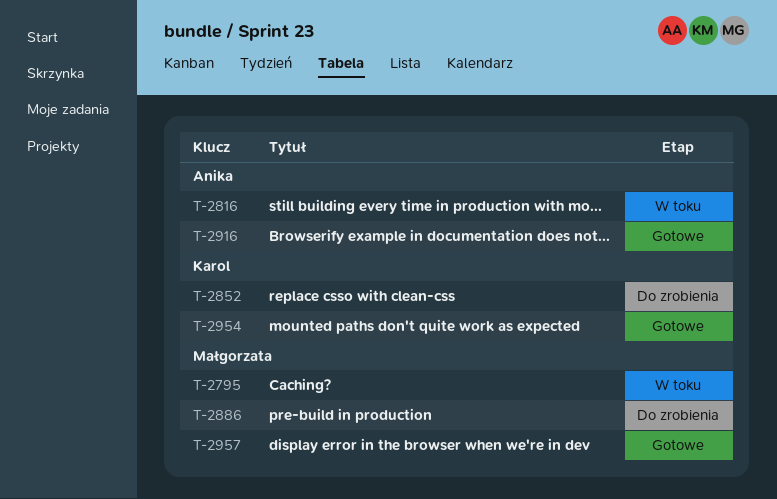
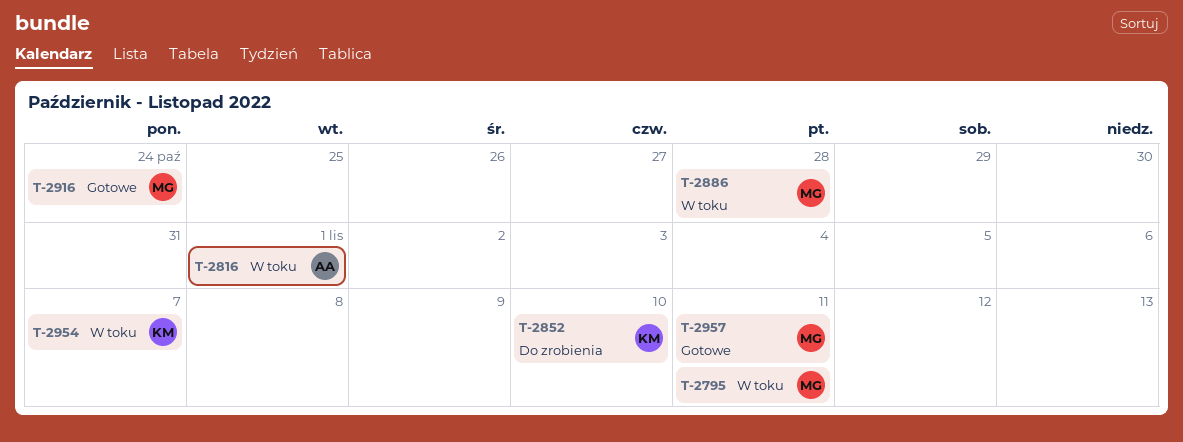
T-2886, status: Do zrobienia -> W toku
T-2916, owner: Anika -> Małgorzata
T-2954, status: Gotowe -> W toku

